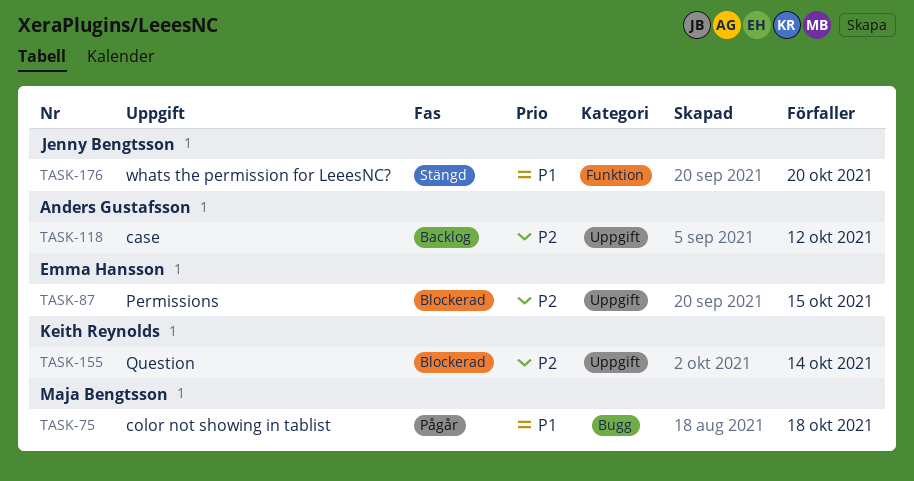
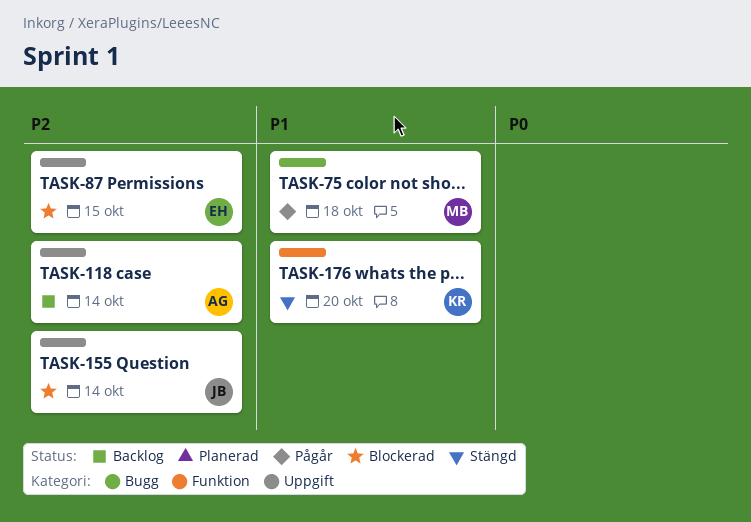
TASK-118, due: Oct 12 -> Oct 14
TASK-155, owner: Keith Reynolds -> Jenny Bengtsson
TASK-176, owner: Jenny Bengtsson -> Keith Reynolds

